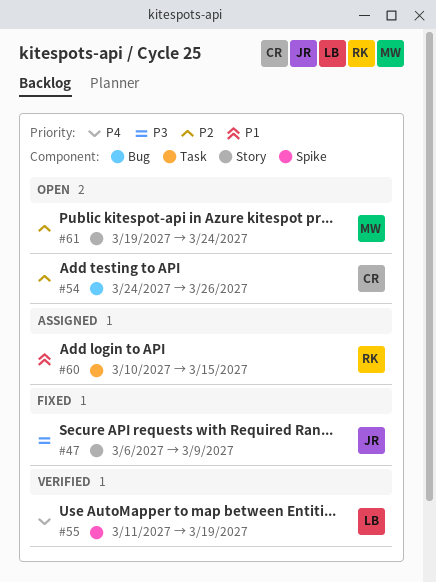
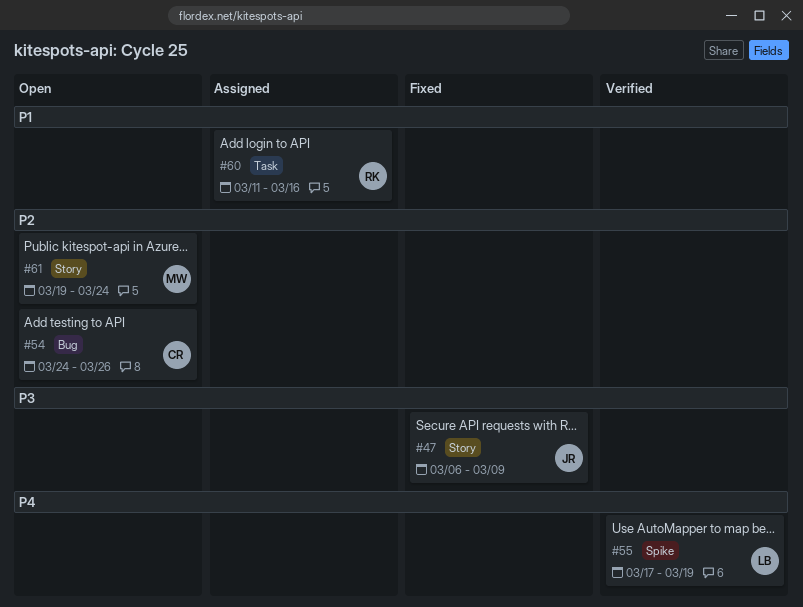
#55, start: Mar 11 -> Mar 17
#60, start: Mar 10 -> Mar 11
#60, due: Mar 15 -> Mar 16

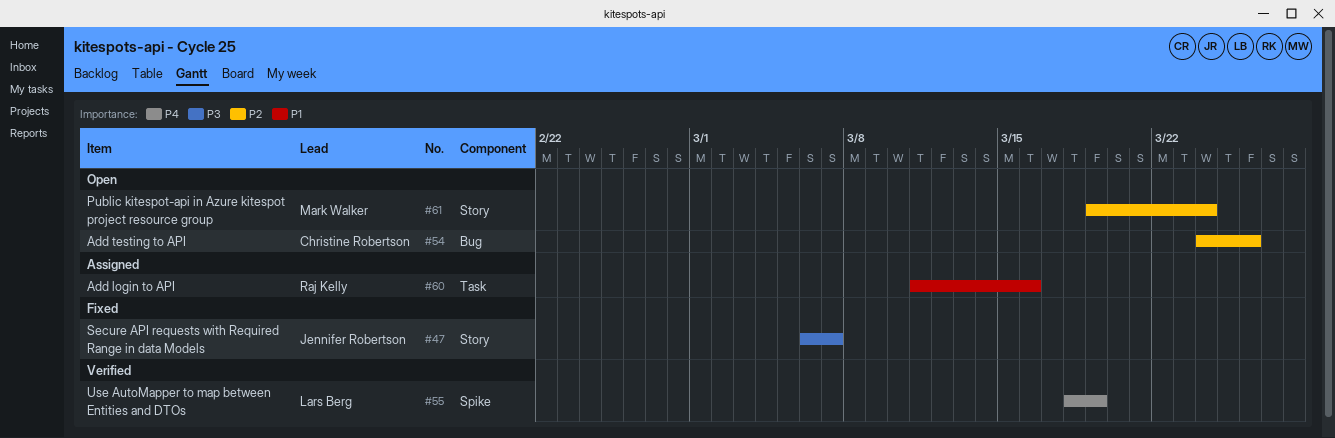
#47, due: Mar 9 -> Mar 7
#55, start: Mar 17 -> Mar 18

